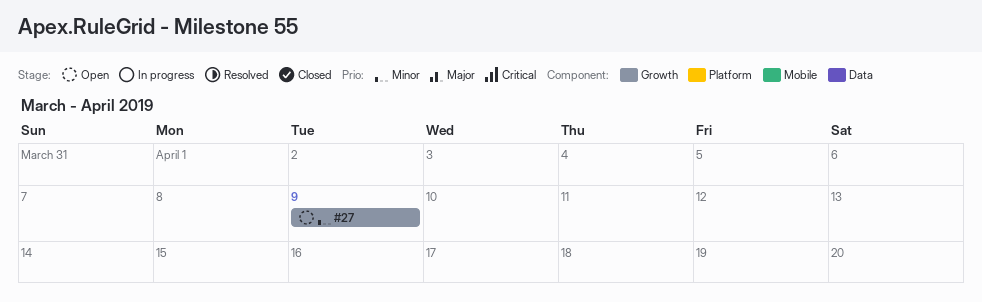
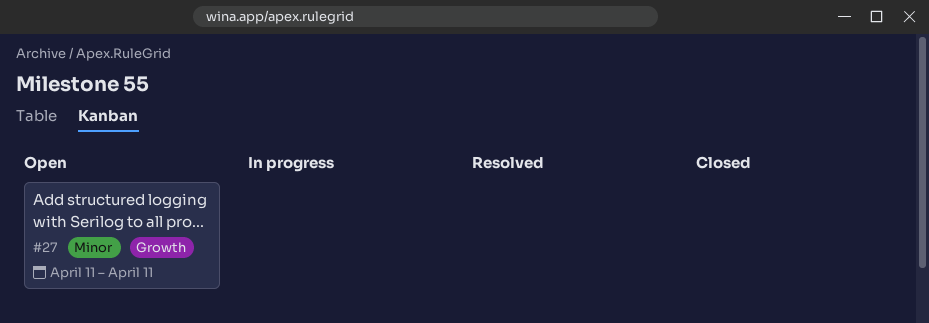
#27, start: Apr 9 -> Apr 11
#27, due: Apr 9 -> Apr 11

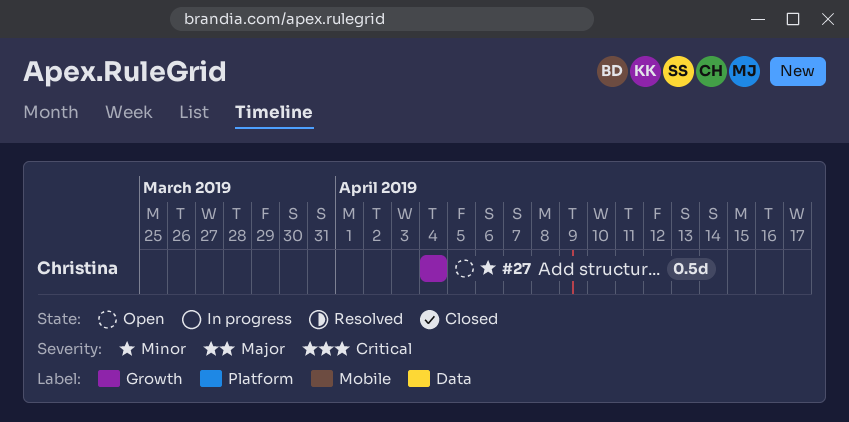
#27, start: Apr 11 -> Apr 4
#27, due: Apr 11 -> Apr 4

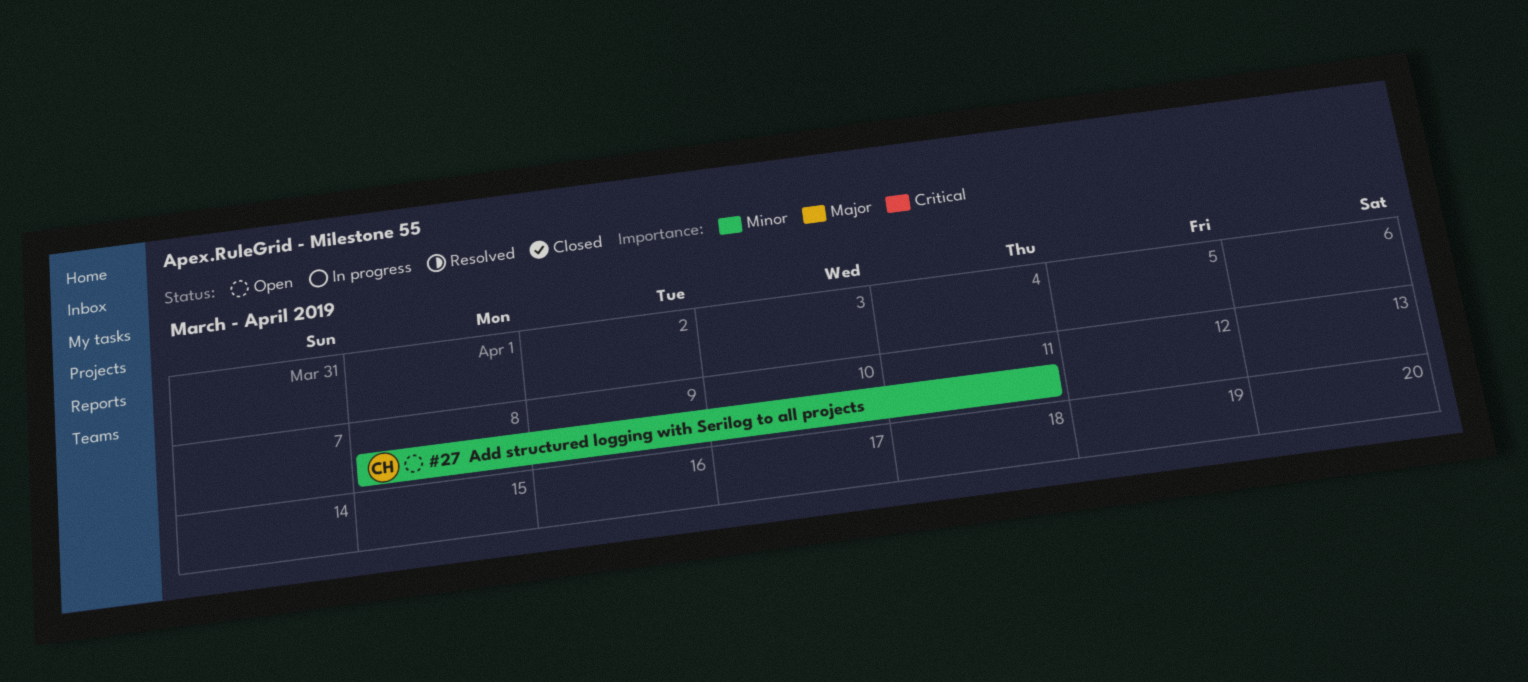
#27, start: Apr 4 -> Apr 8
#27, due: Apr 4 -> Apr 11

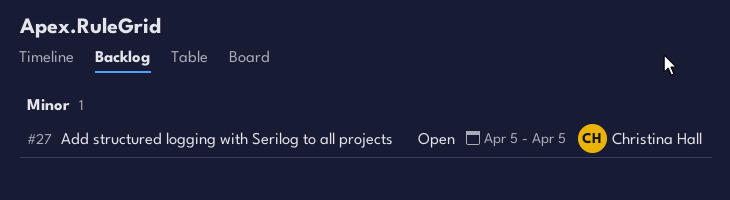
#27, start: Apr 8 -> Apr 5
#27, due: Apr 11 -> Apr 5

